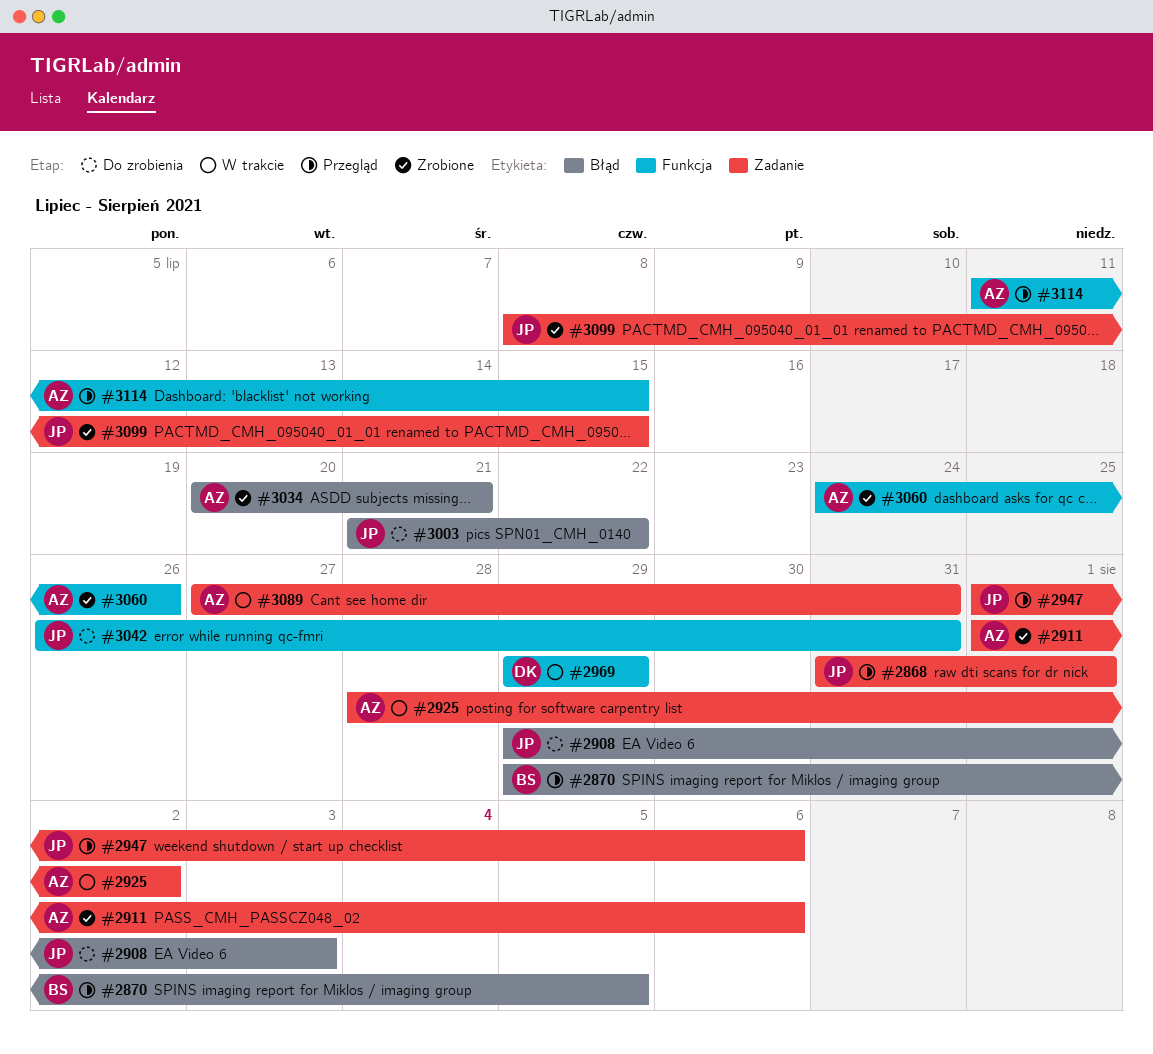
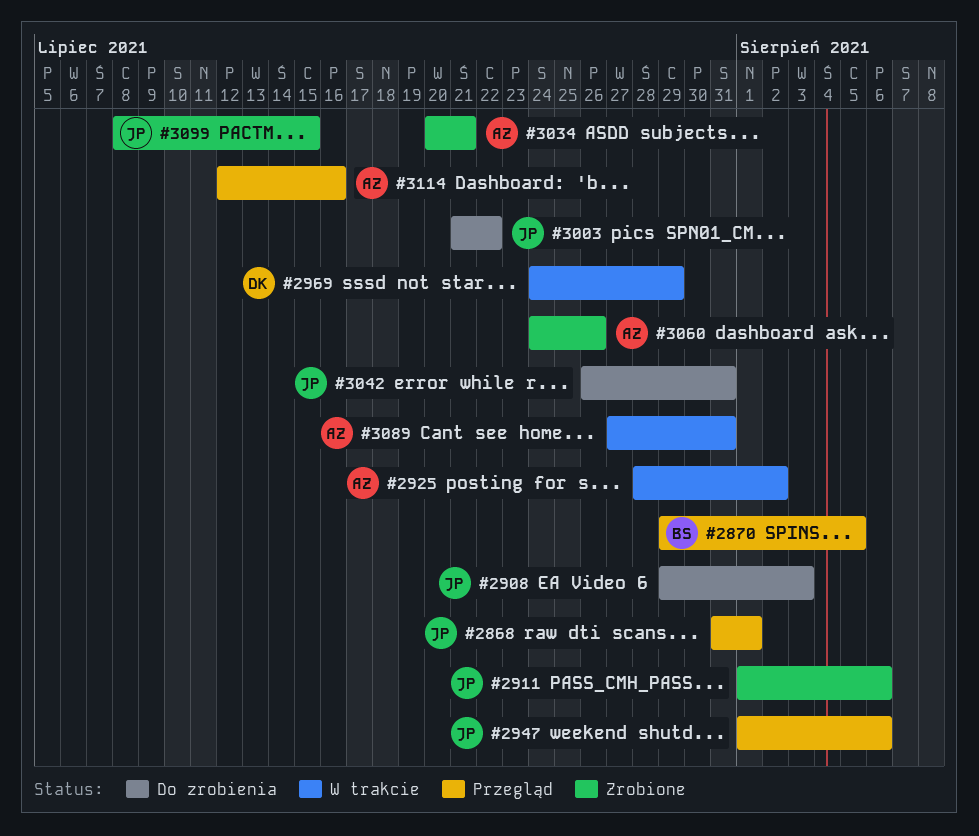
#2911, owner: AZ -> JP
#2969, start: Jul 29 -> Jul 24
#3114, start: Jul 11 -> Jul 12
#3114, due: Jul 15 -> Jul 16

